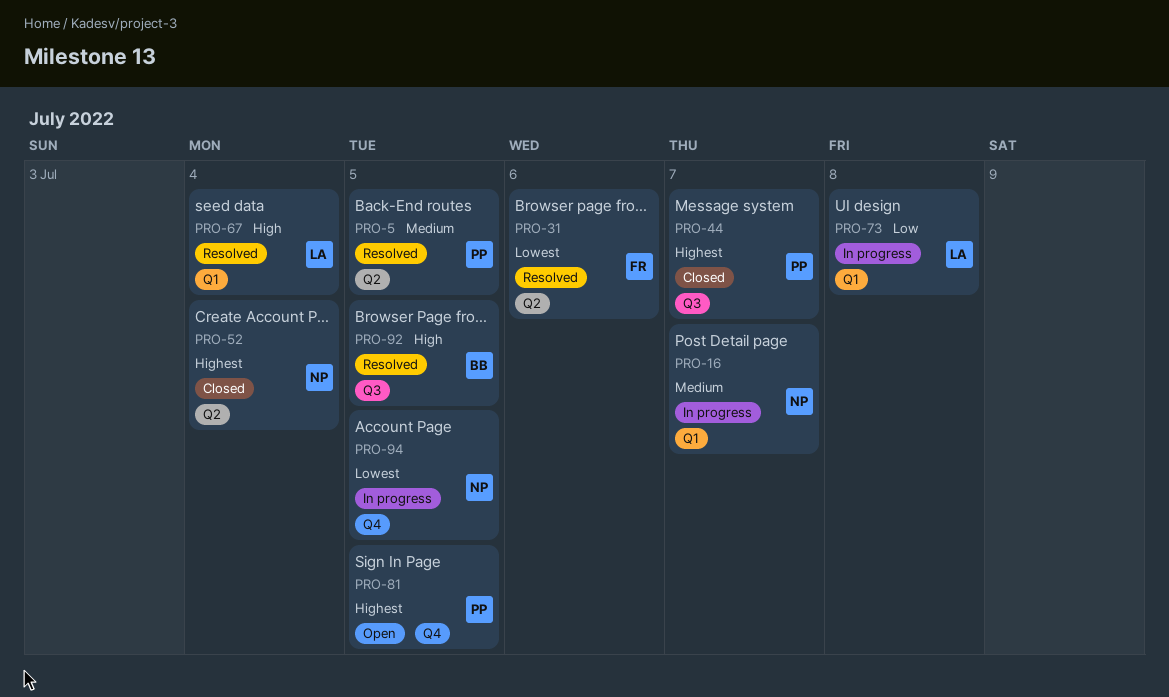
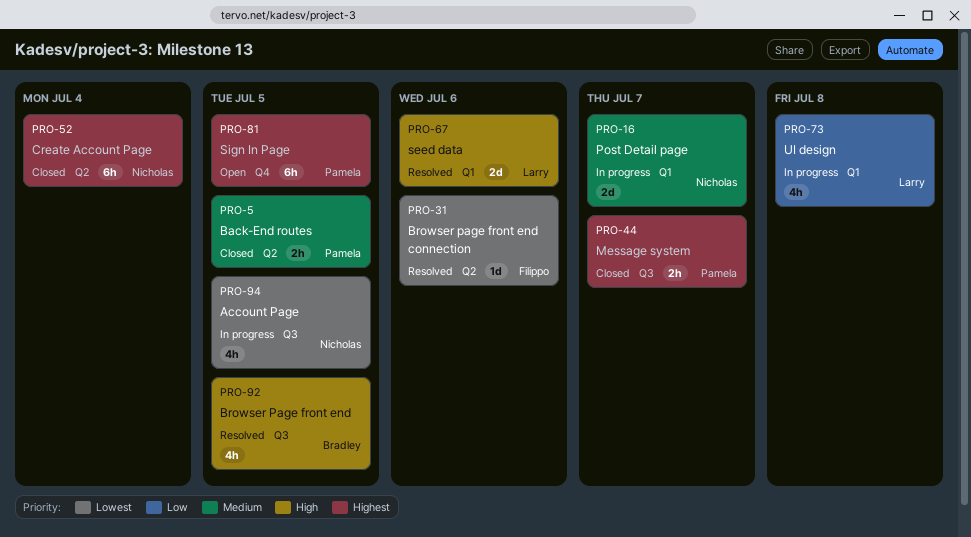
PRO-5, status: Resolved -> Closed
PRO-67, due: Jul 4 -> Jul 6
PRO-94, label: Q4 -> Q3

